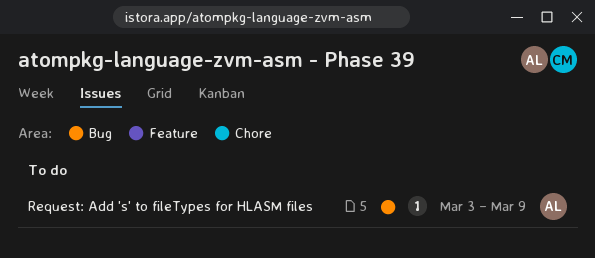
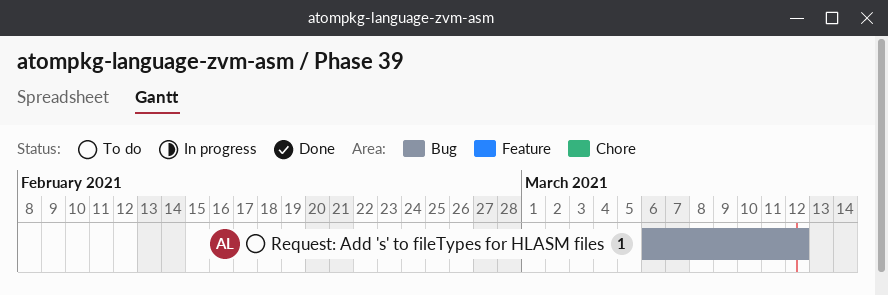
Request: Add 's' to fileTypes for HLASM files, start: Mar 3 -> Mar 6
Request: Add 's' to fileTypes for HLASM files, due: Mar 9 -> Mar 12

